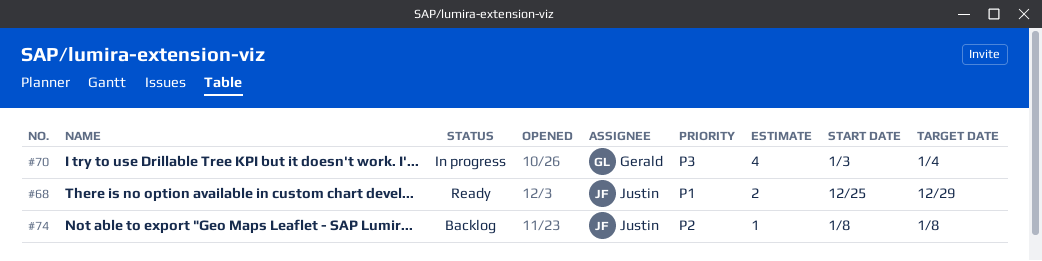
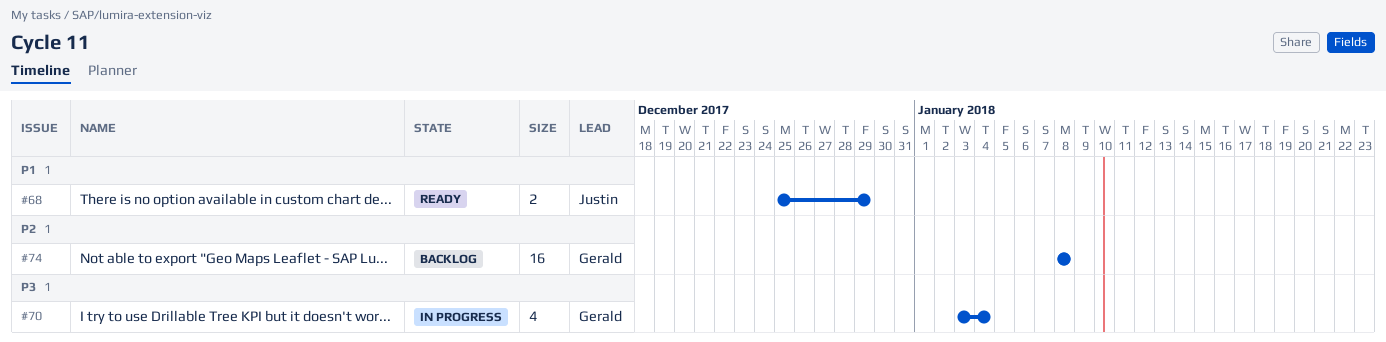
#74, owner: Justin -> Gerald
#74, estimate: 1 -> 16

